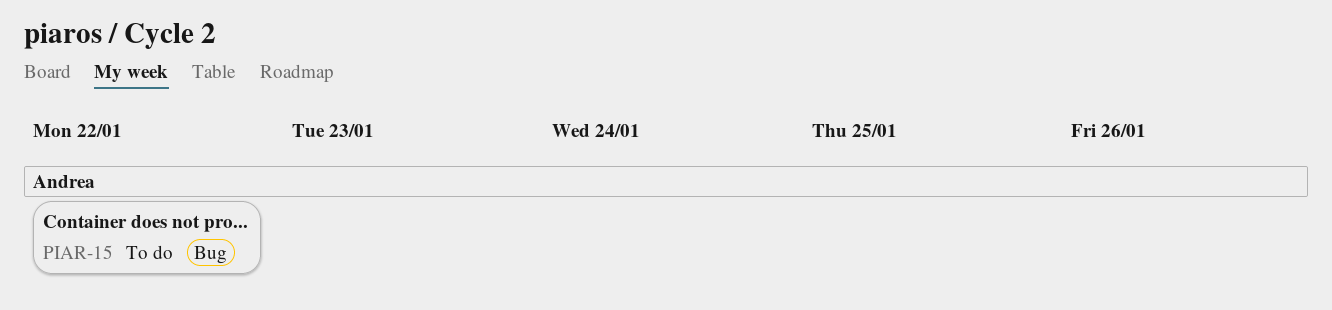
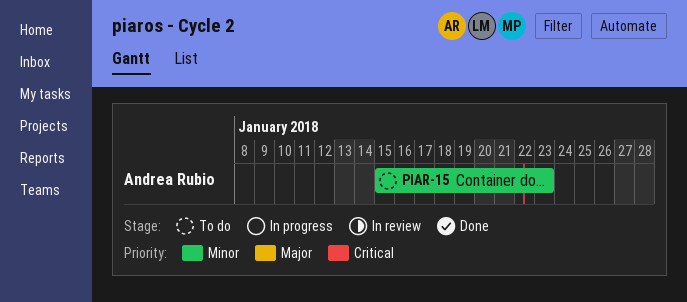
PIAR-15, due: Jan 22 -> Jan 23

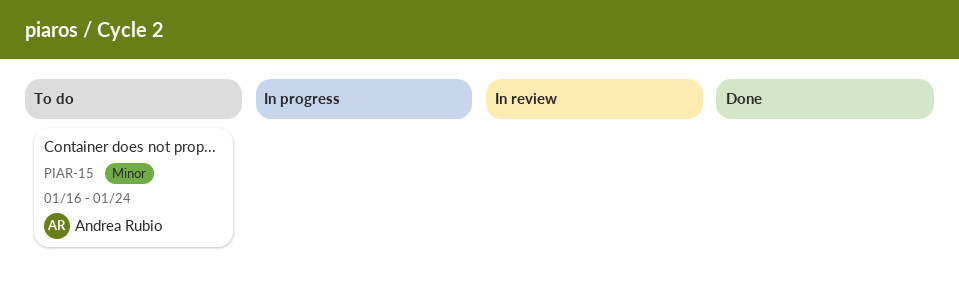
PIAR-15, start: Jan 15 -> Jan 16
PIAR-15, due: Jan 23 -> Jan 24

